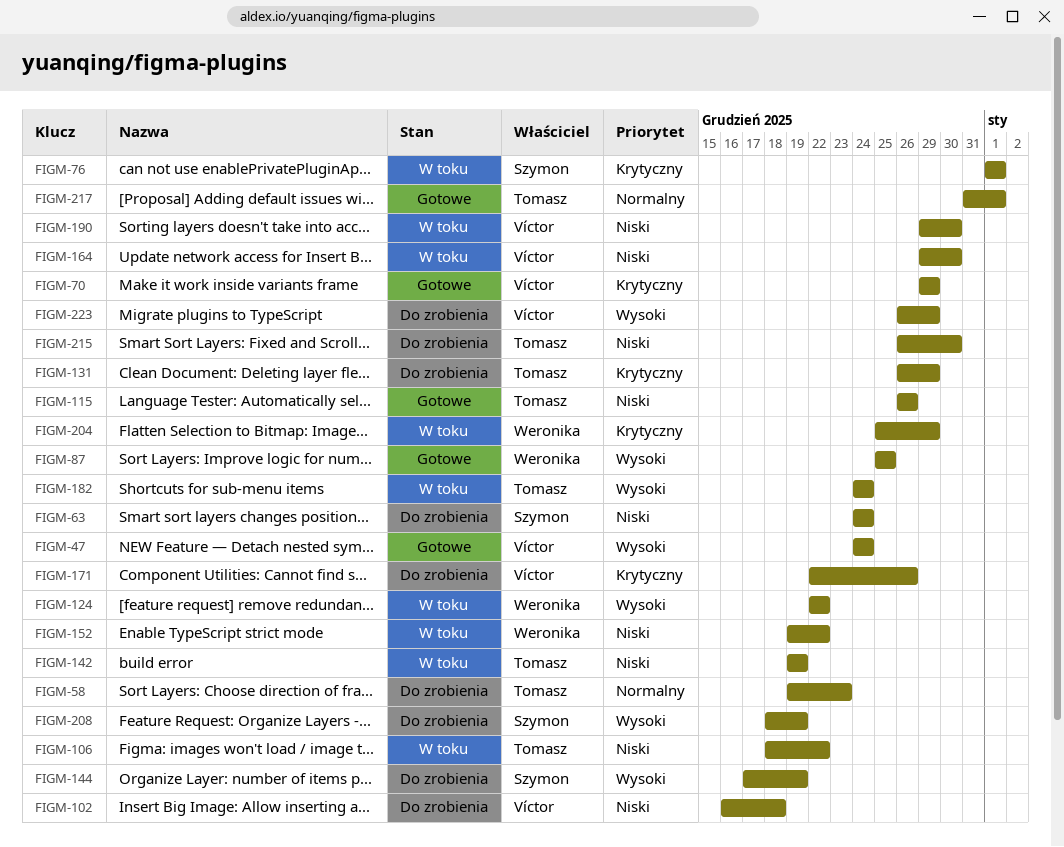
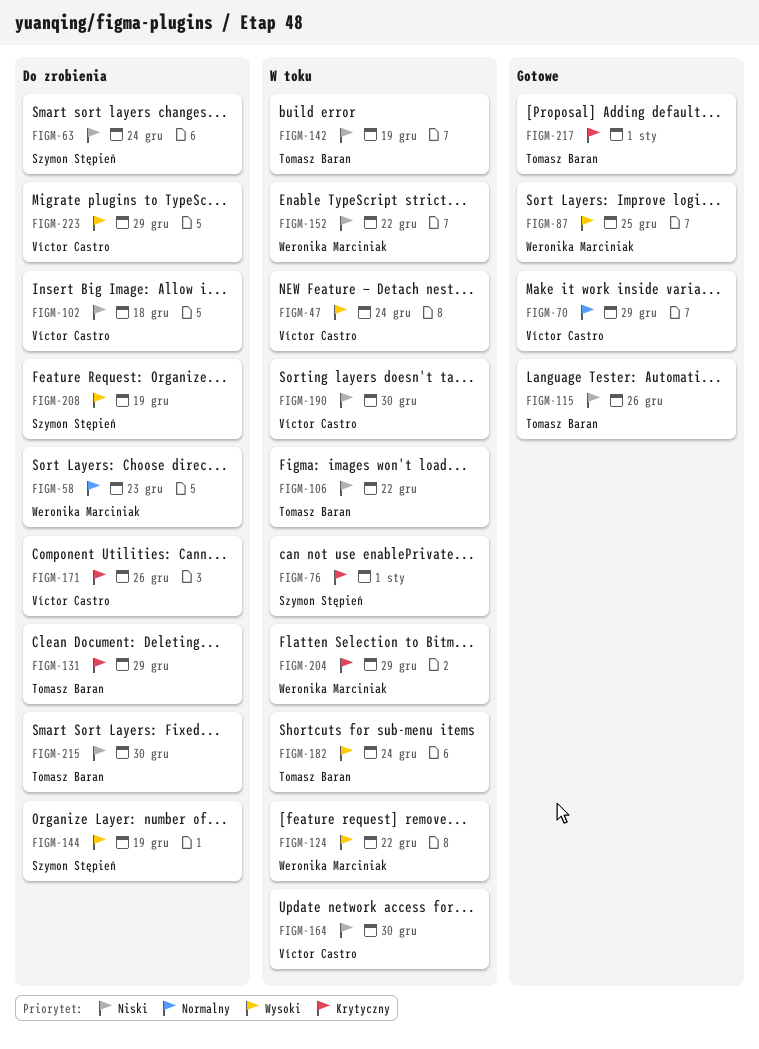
FIGM-47, status: Gotowe -> W toku
FIGM-58, owner: Tomasz Baran -> Weronika Marciniak
FIGM-70, priority: Krytyczny -> Normalny
FIGM-217, priority: Normalny -> Krytyczny

